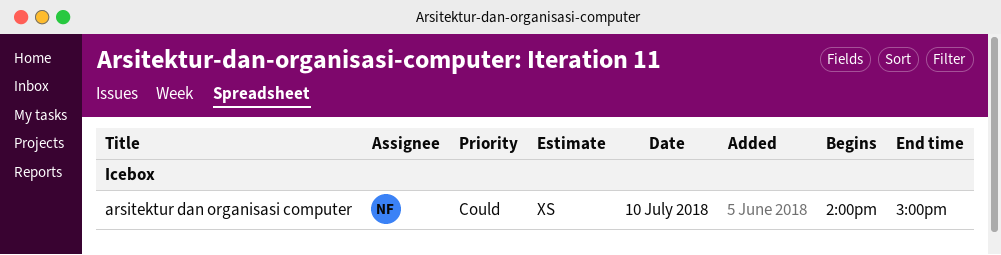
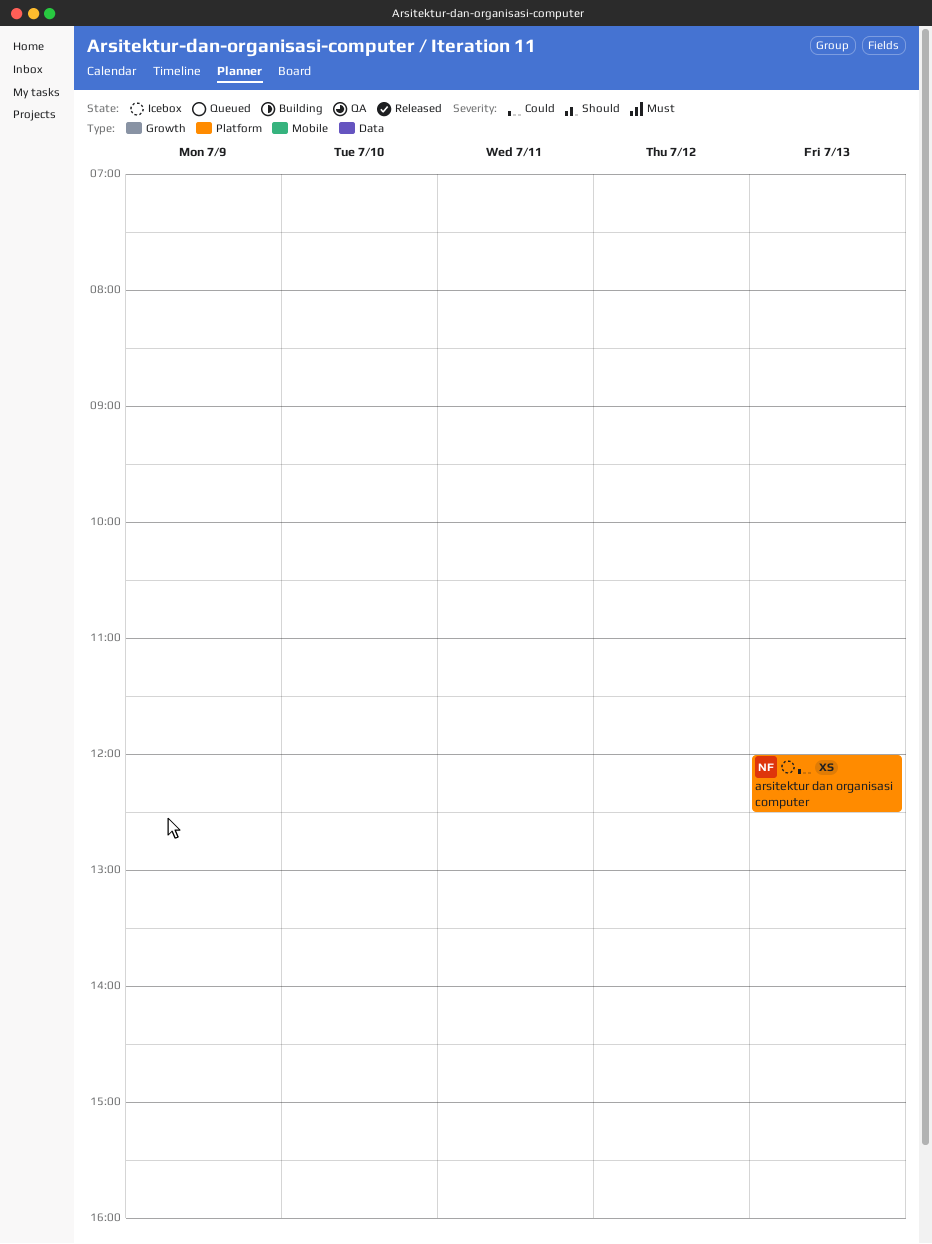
arsitektur dan organisasi computer, day: Jul 10 -> Jul 13
arsitektur dan organisasi computer, begins: 14:00 -> 12:00
arsitektur dan organisasi computer, ends: 15:00 -> 12:30

